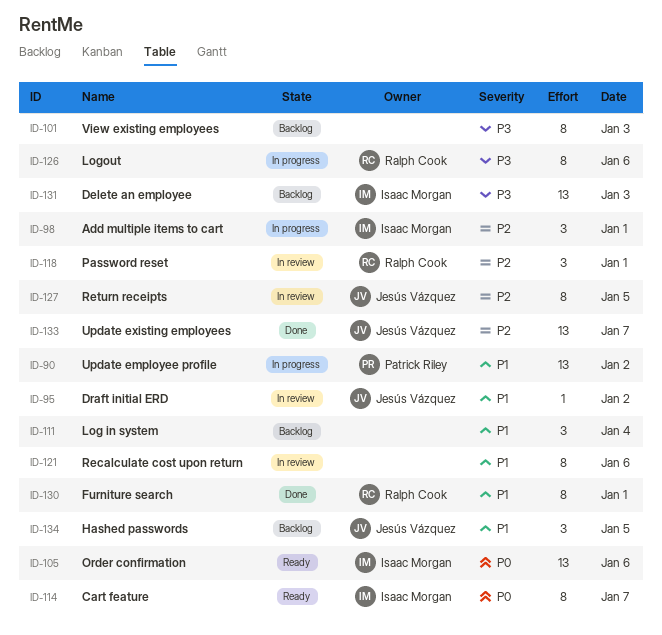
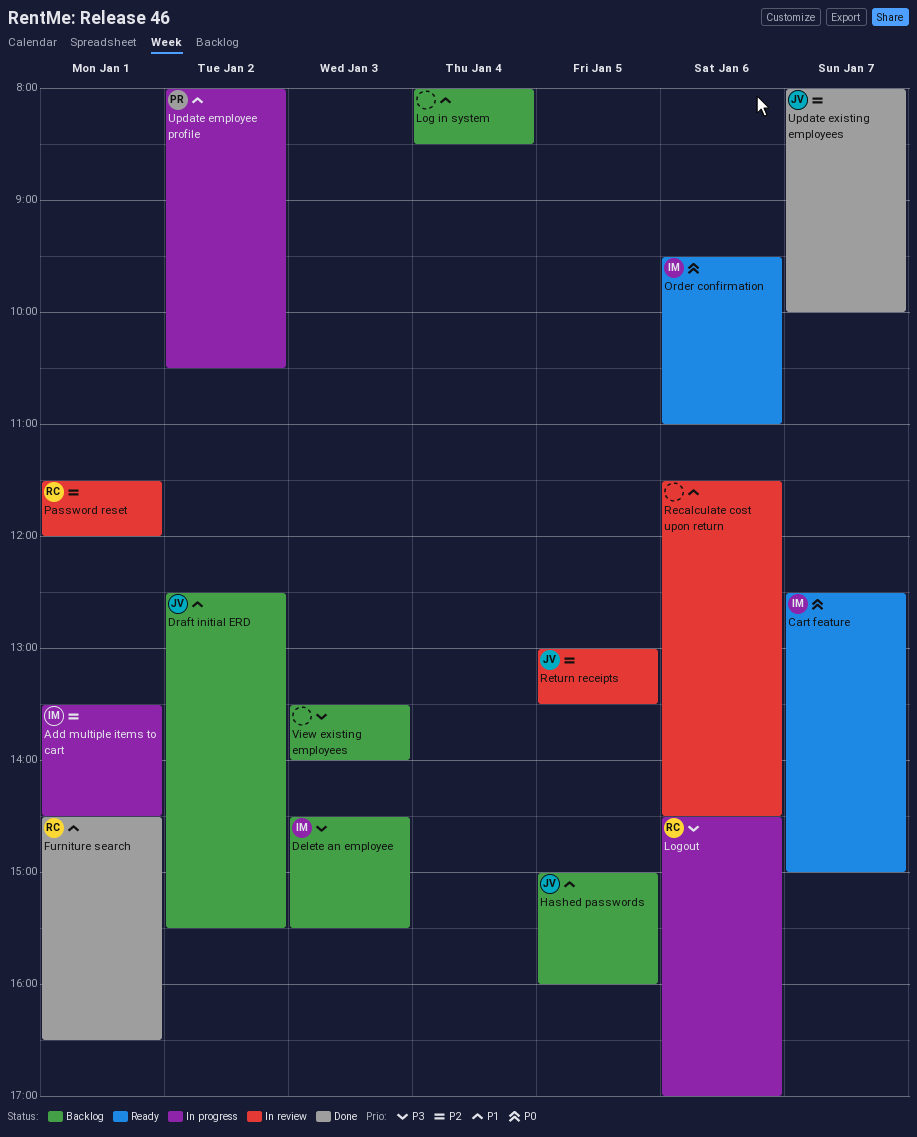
Draft initial ERD, status: In review -> Backlog

